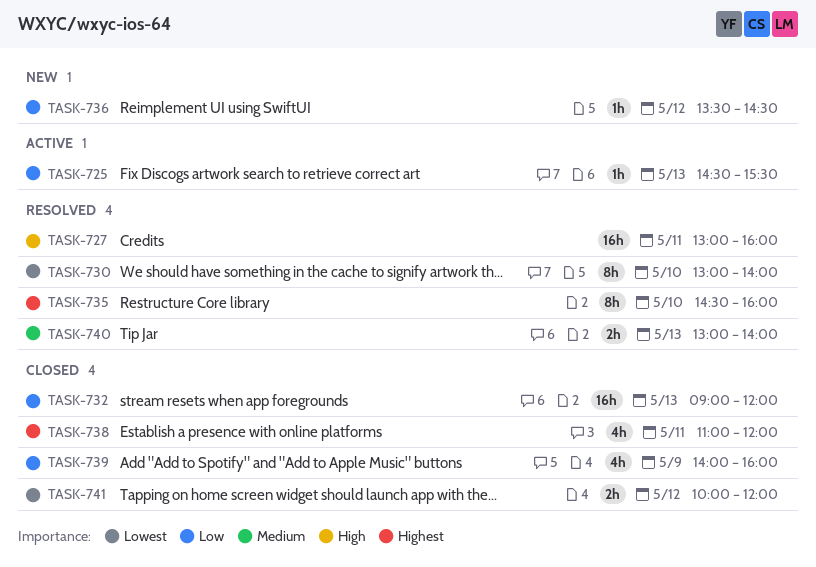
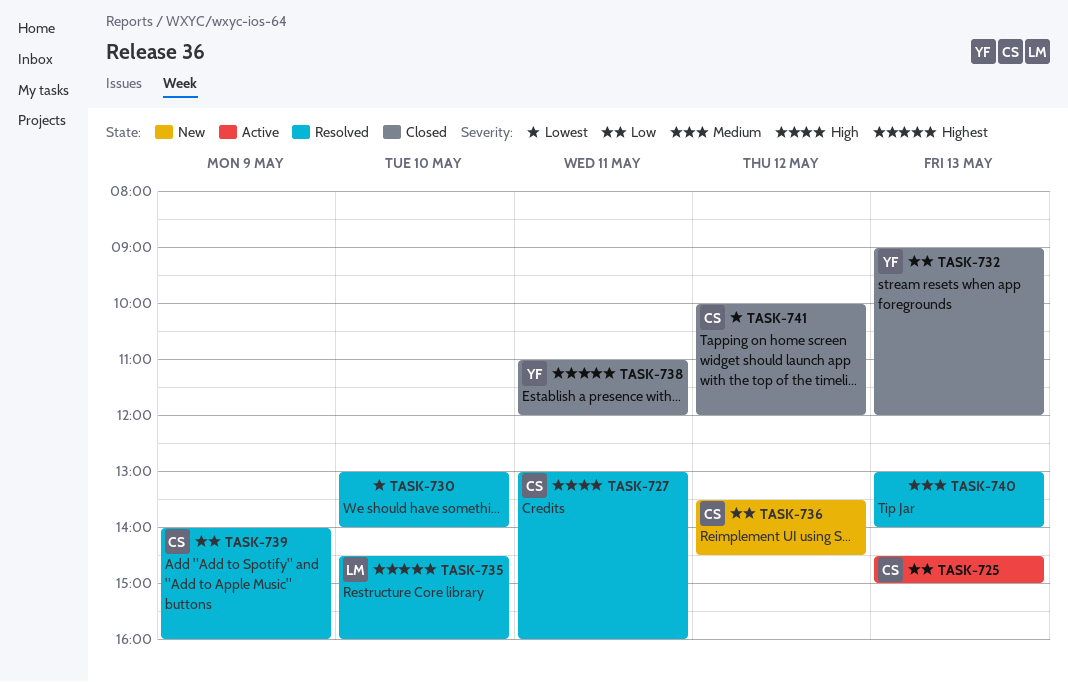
TASK-725, ends: 15:30 -> 15:00
TASK-739, status: Closed -> Resolved

